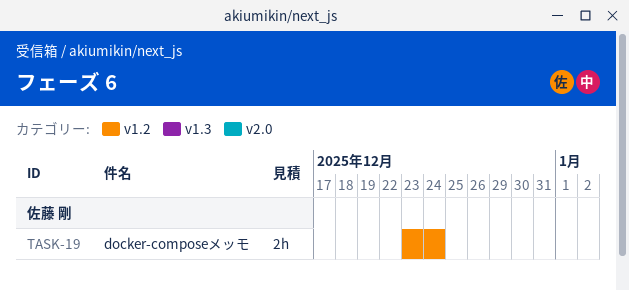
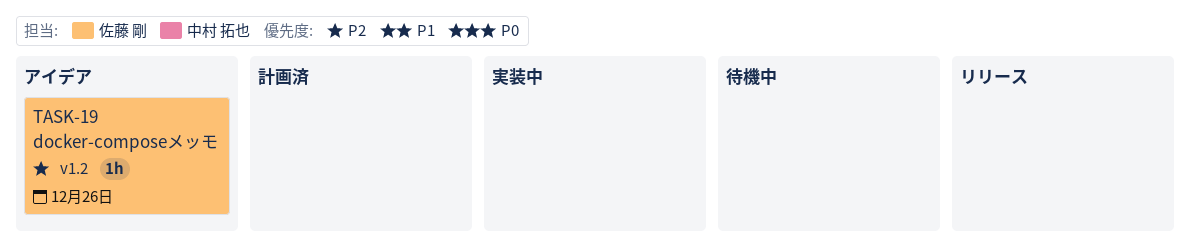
TASK-19, estimate: 2h -> 1h
TASK-19, due: Dec 24 -> Dec 26

